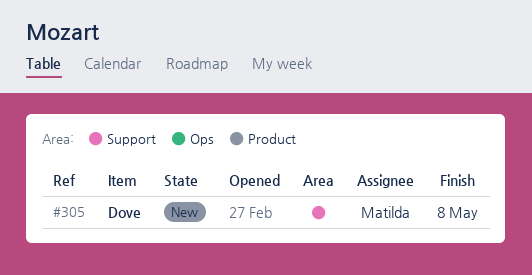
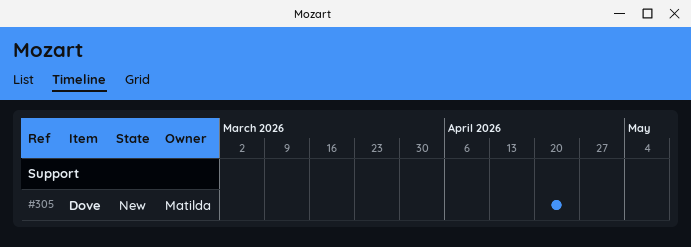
#305, due: May 8 -> Apr 24

